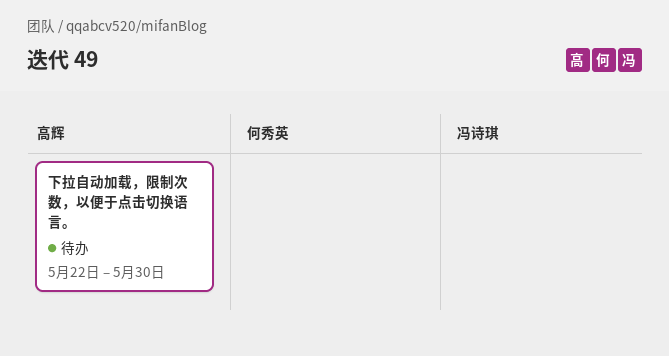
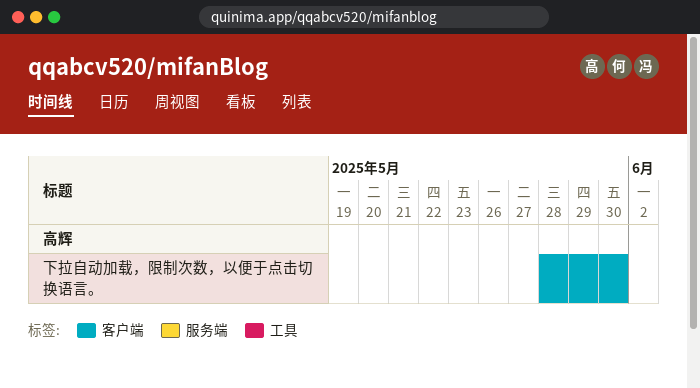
下拉自动加载，限制次数，以便于点击切换语言。, start: May 22 -> May 28

